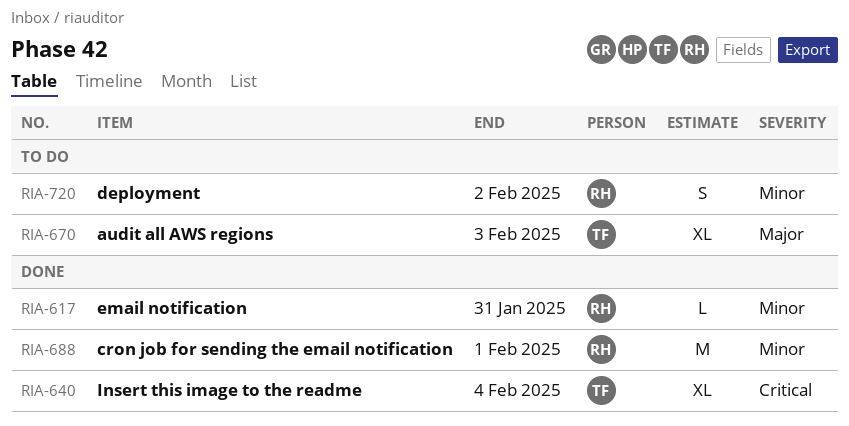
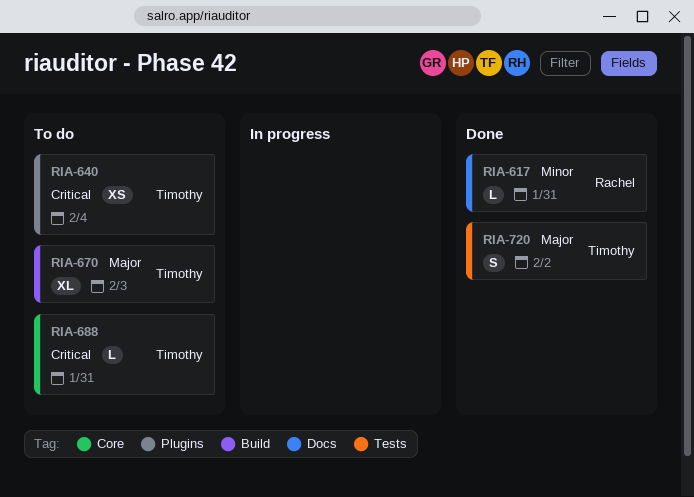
RIA-640, status: Done -> To do
RIA-640, estimate: XL -> XS
RIA-688, status: Done -> To do
RIA-688, owner: Rachel -> Timothy
RIA-688, priority: Minor -> Critical
RIA-688, estimate: M -> L
RIA-688, due: Feb 1 -> Jan 31
RIA-720, status: To do -> Done
RIA-720, owner: Rachel -> Timothy
RIA-720, priority: Minor -> Major

